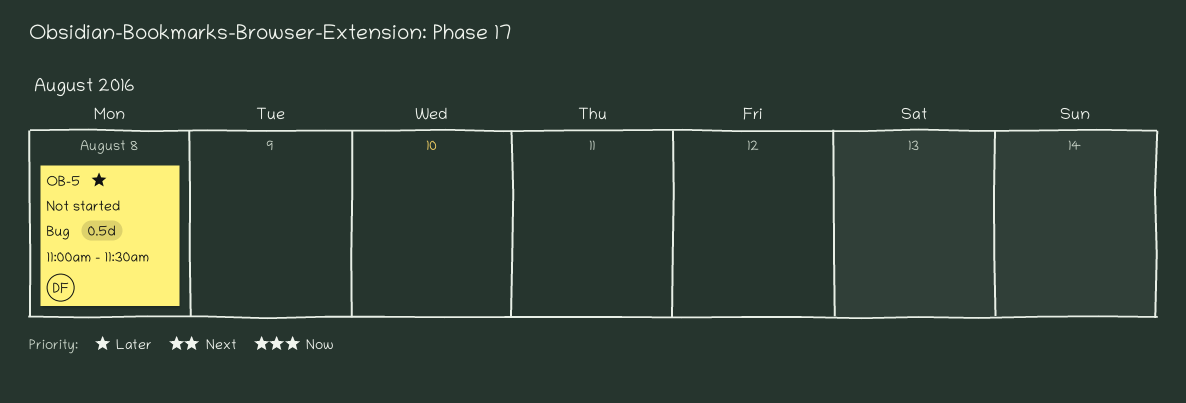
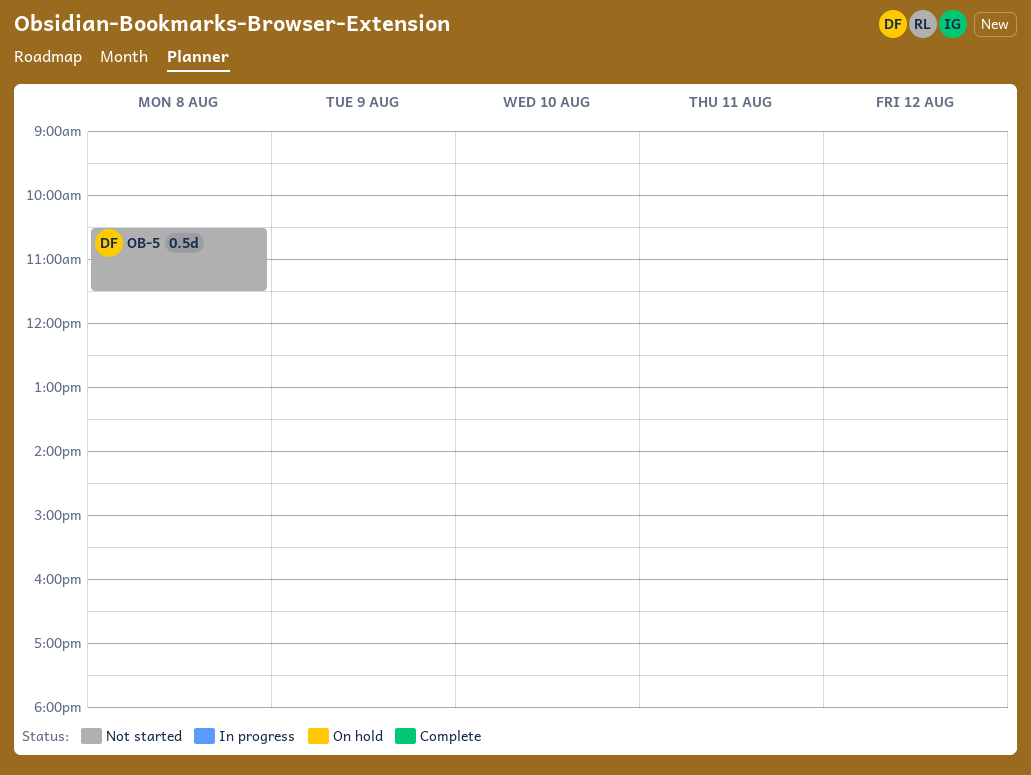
OB-5, begins: 11:00 -> 10:30

